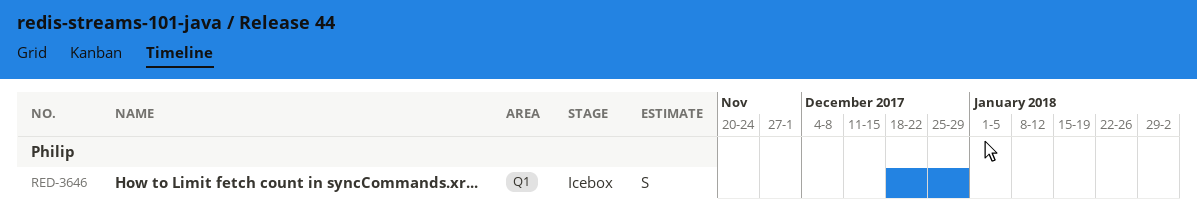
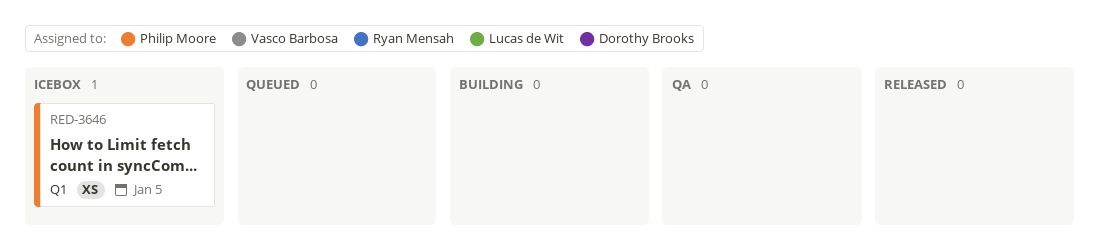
RED-3646, estimate: S -> XS
RED-3646, due: Dec 29 -> Jan 5

